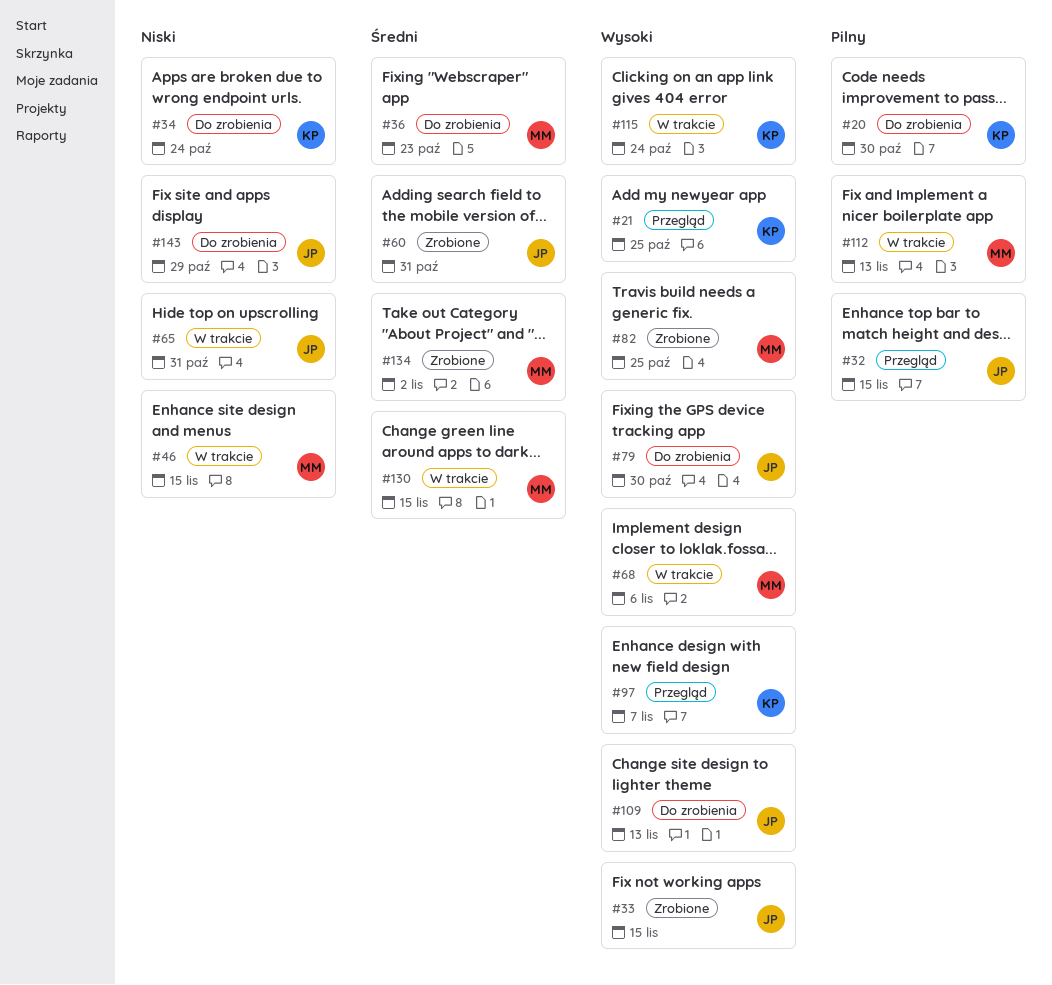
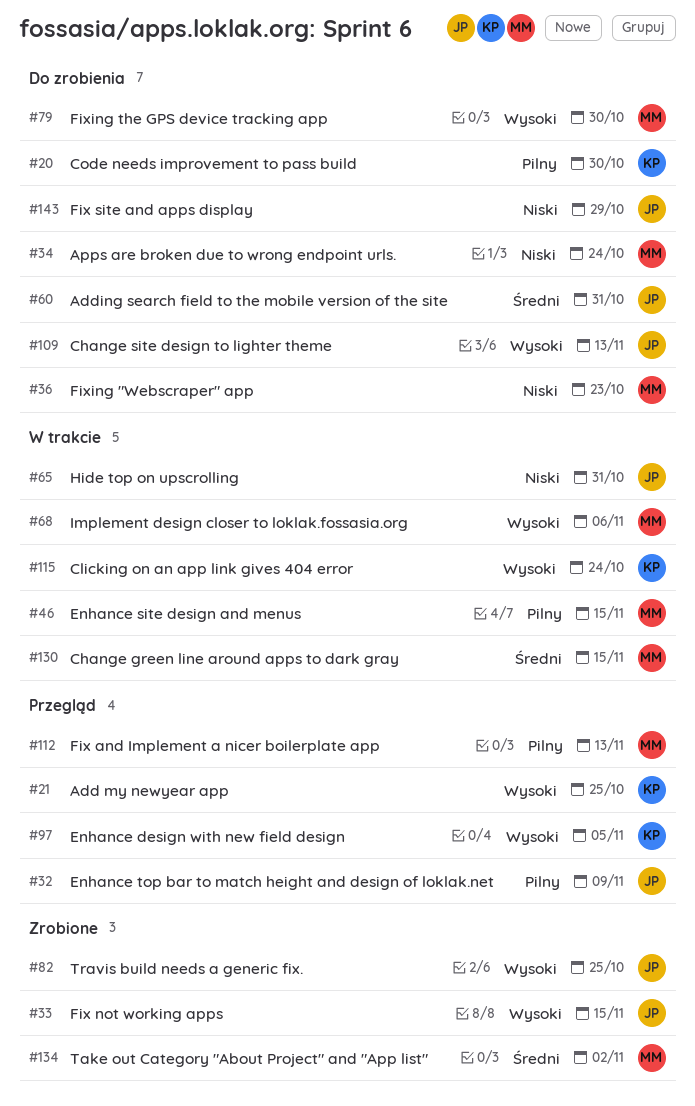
#32, due: Nov 15 -> Nov 9
#34, owner: KP -> MM
#36, priority: Średni -> Niski
#46, priority: Niski -> Pilny
#60, status: Zrobione -> Do zrobienia
#79, owner: JP -> MM
#82, owner: MM -> JP
#97, due: Nov 7 -> Nov 5
#112, status: W trakcie -> Przegląd

